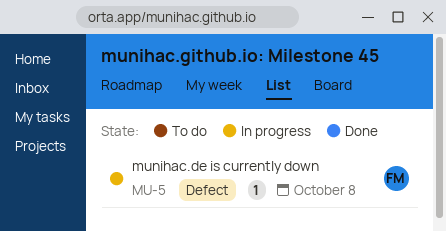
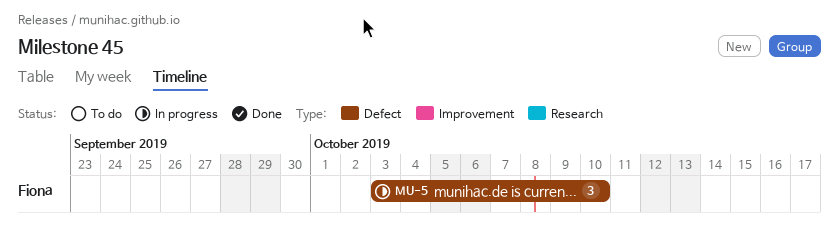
MU-5, estimate: 1 -> 3
MU-5, due: Oct 8 -> Oct 10

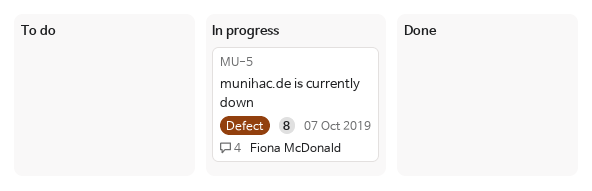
MU-5, estimate: 3 -> 8
MU-5, due: Oct 10 -> Oct 7

